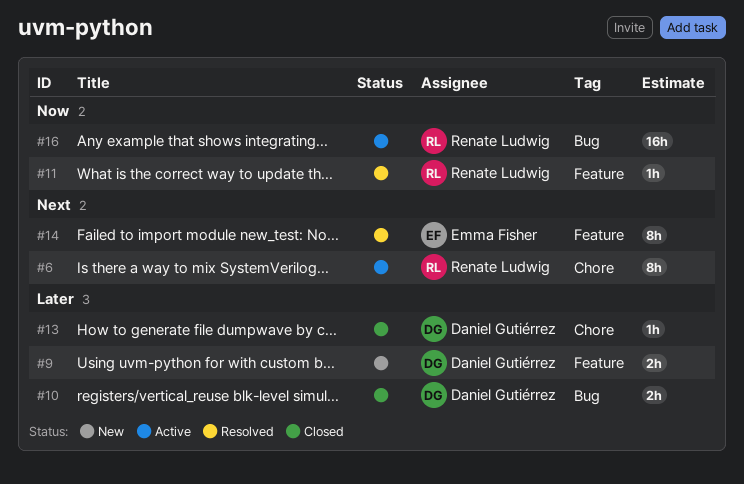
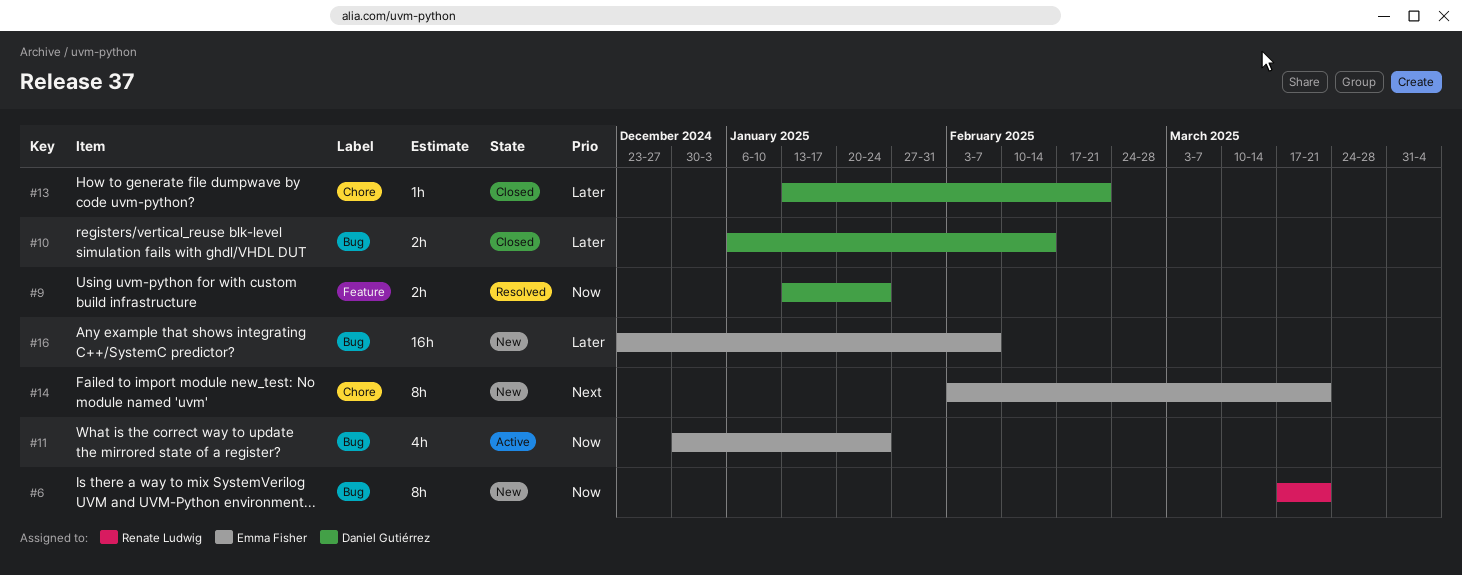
#6, status: Active -> New
#6, priority: Next -> Now
#6, label: Chore -> Bug
#9, status: New -> Resolved
#9, priority: Later -> Now
#11, status: Resolved -> Active
#11, owner: Renate Ludwig -> Emma Fisher
#11, label: Feature -> Bug
#11, estimate: 1h -> 4h
#14, status: Resolved -> New
#14, label: Feature -> Chore
#16, status: Active -> New
#16, owner: Renate Ludwig -> Emma Fisher
#16, priority: Now -> Later

